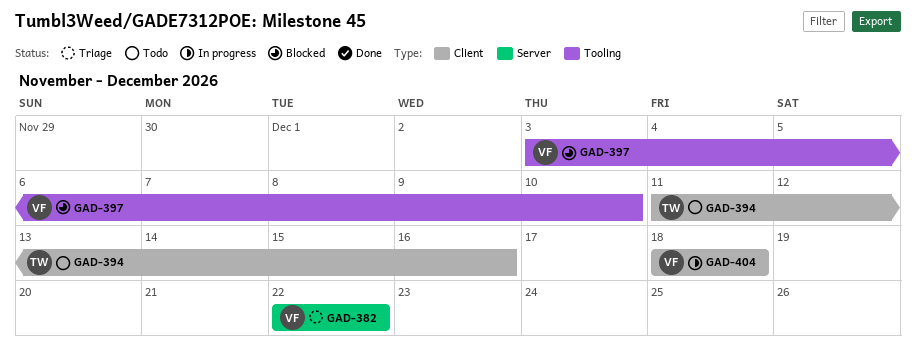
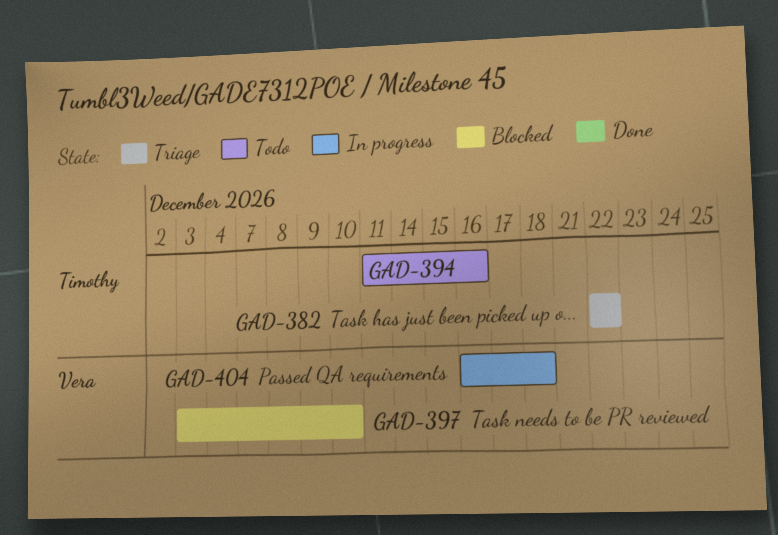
GAD-382, owner: Vera -> Timothy
GAD-404, start: Dec 18 -> Dec 16

